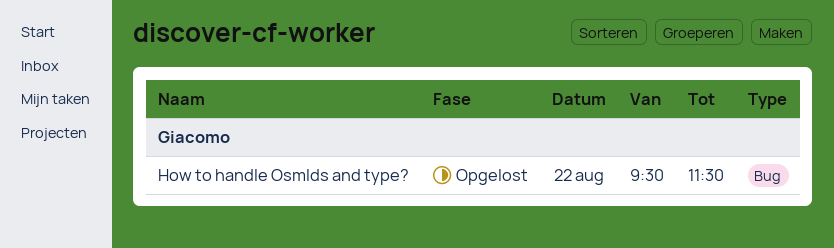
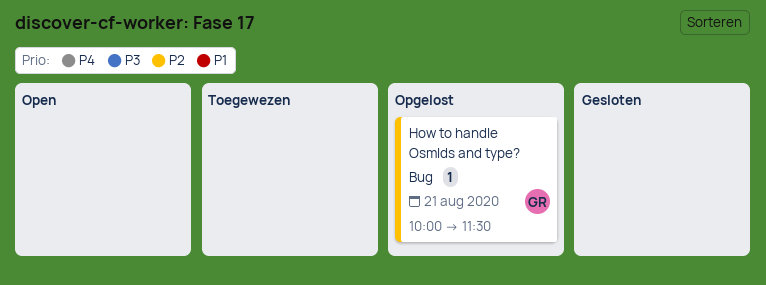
How to handle OsmIds and type?, day: Aug 22 -> Aug 21
How to handle OsmIds and type?, begins: 09:30 -> 10:00

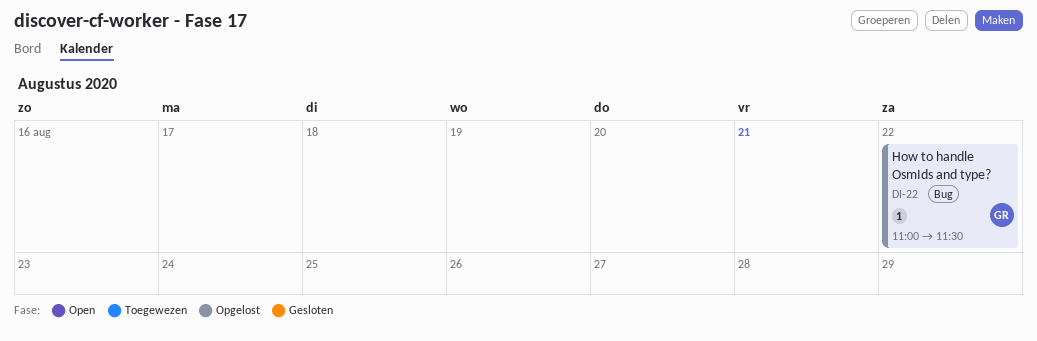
How to handle OsmIds and type?, day: Aug 21 -> Aug 22
How to handle OsmIds and type?, begins: 10:00 -> 11:00

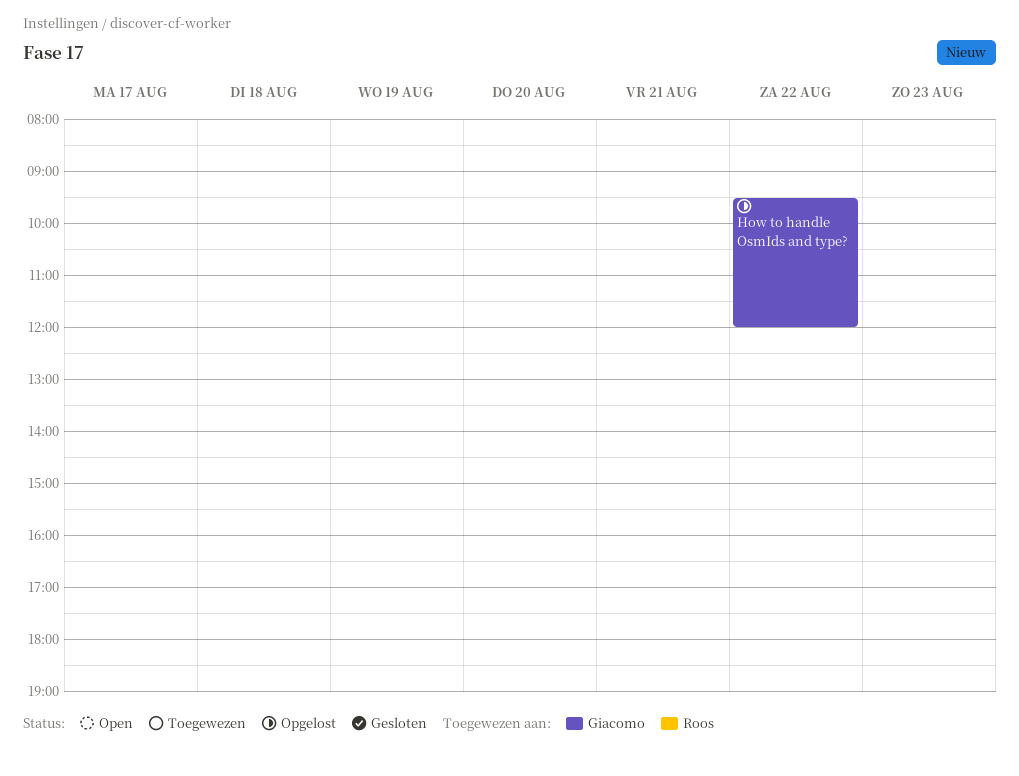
How to handle OsmIds and type?, begins: 11:00 -> 09:30
How to handle OsmIds and type?, ends: 11:30 -> 12:00

